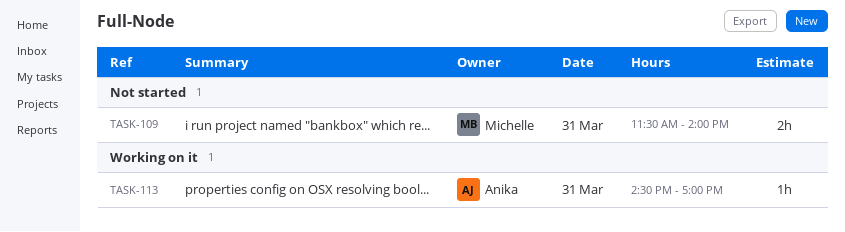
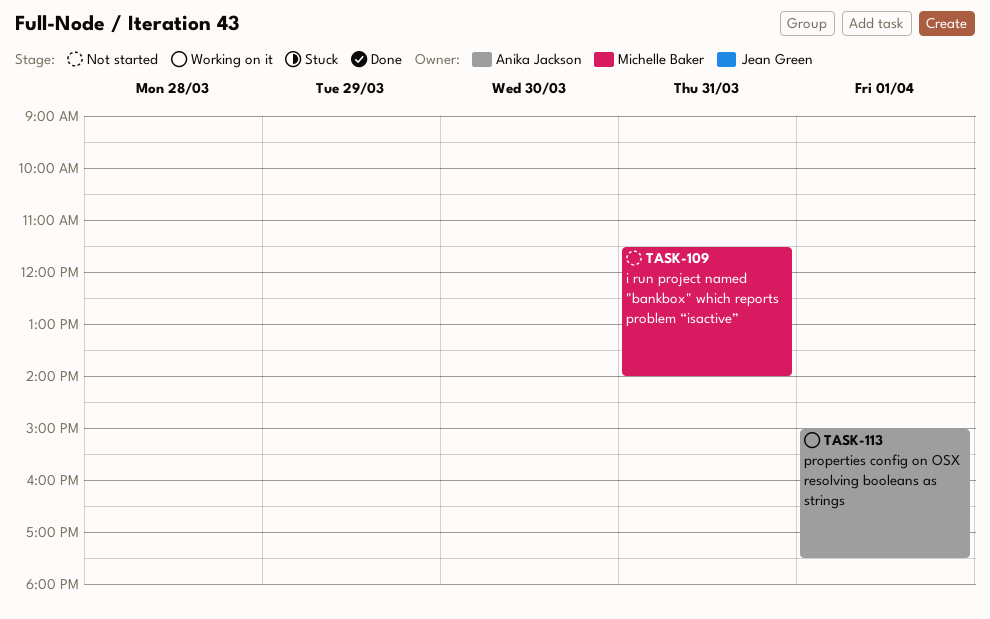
TASK-113, day: Mar 31 -> Apr 1
TASK-113, begins: 14:30 -> 15:00
TASK-113, ends: 17:00 -> 17:30

